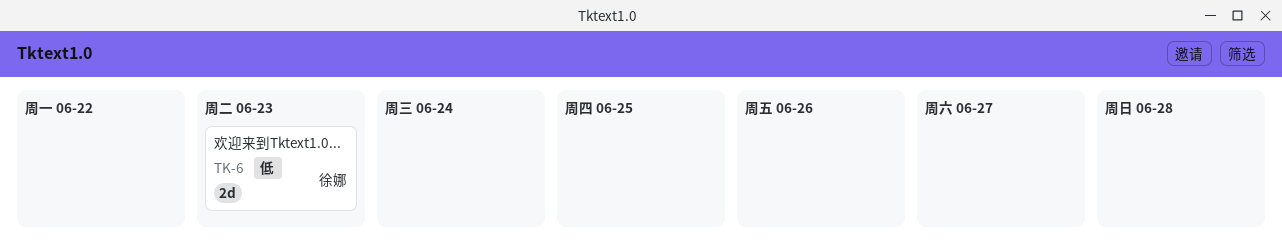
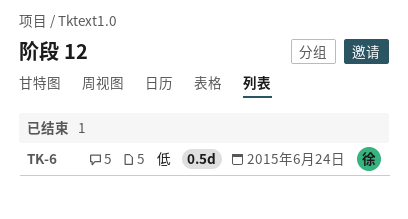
TK-6, estimate: 2d -> 0.5d
TK-6, due: Jun 23 -> Jun 24

